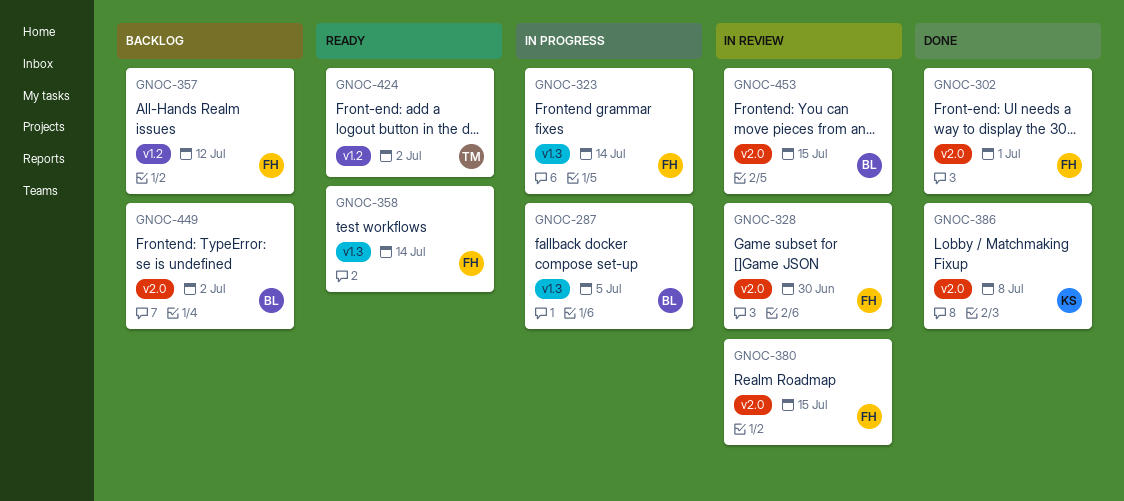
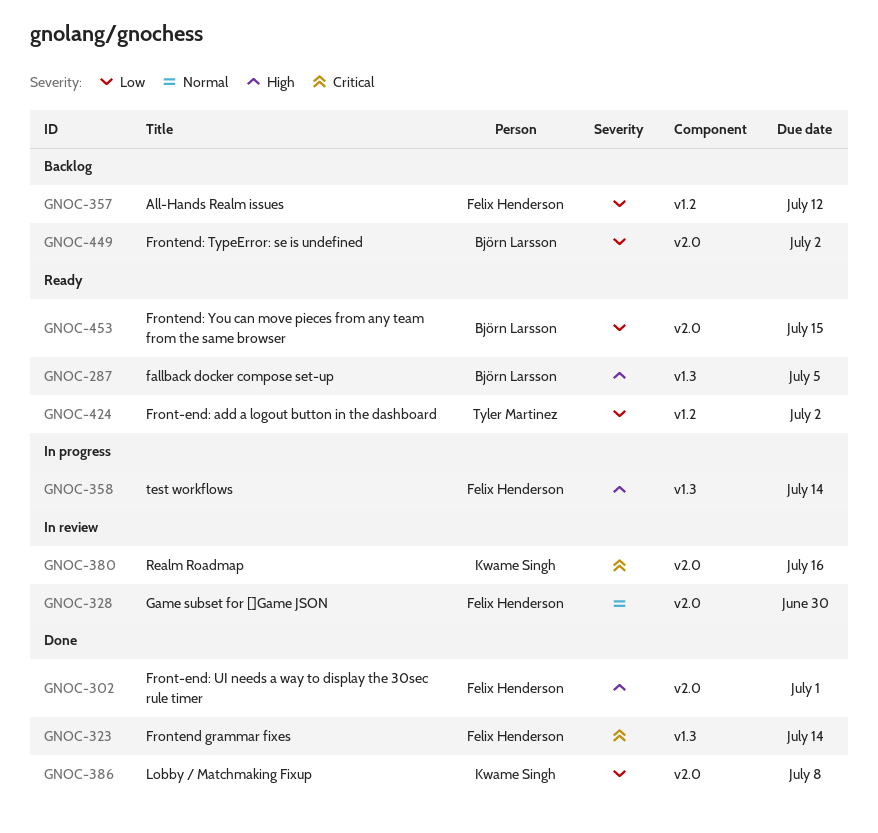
GNOC-287, status: In progress -> Ready
GNOC-323, status: In progress -> Done
GNOC-358, status: Ready -> In progress
GNOC-380, owner: Felix Henderson -> Kwame Singh
GNOC-380, due: Jul 15 -> Jul 16
GNOC-453, status: In review -> Ready

